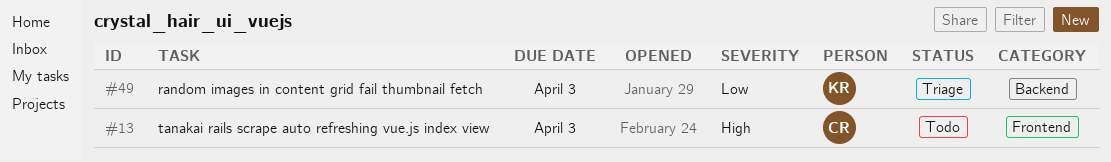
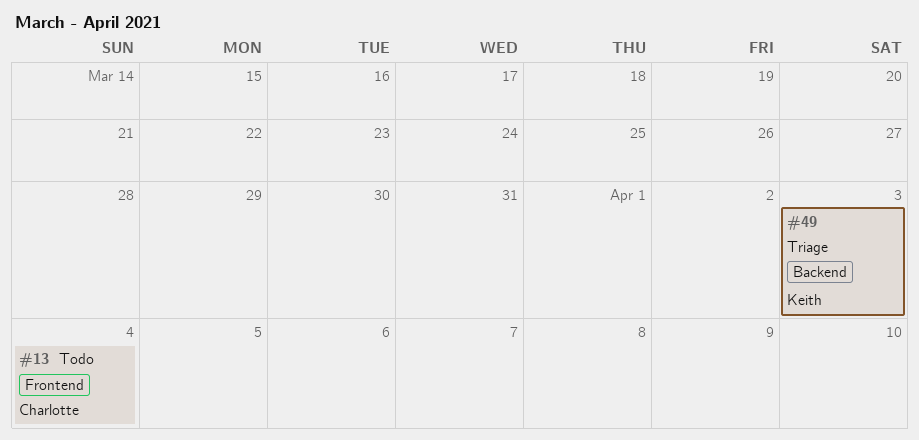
#13, due: Apr 3 -> Apr 4

